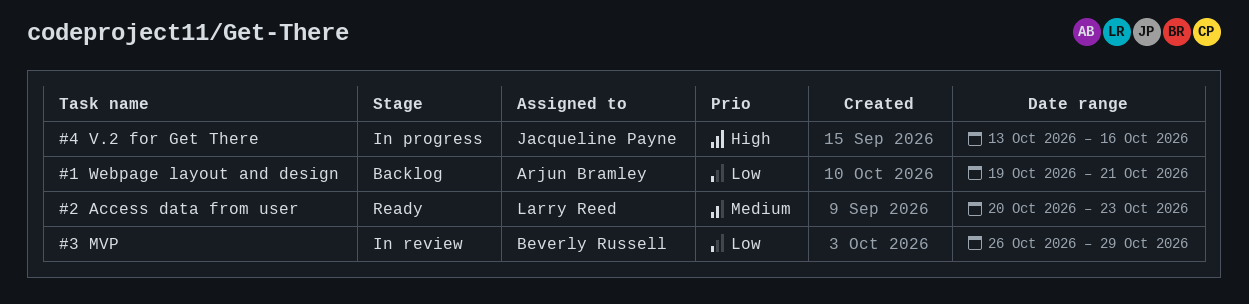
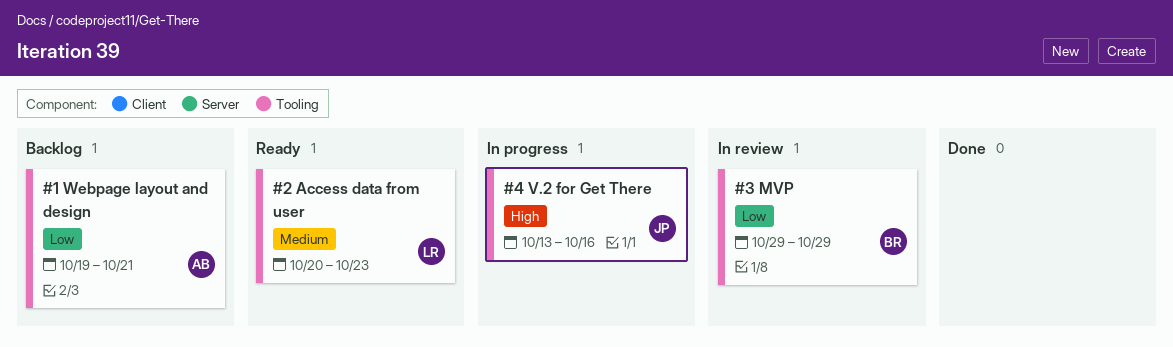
#3 MVP, start: Oct 26 -> Oct 29

